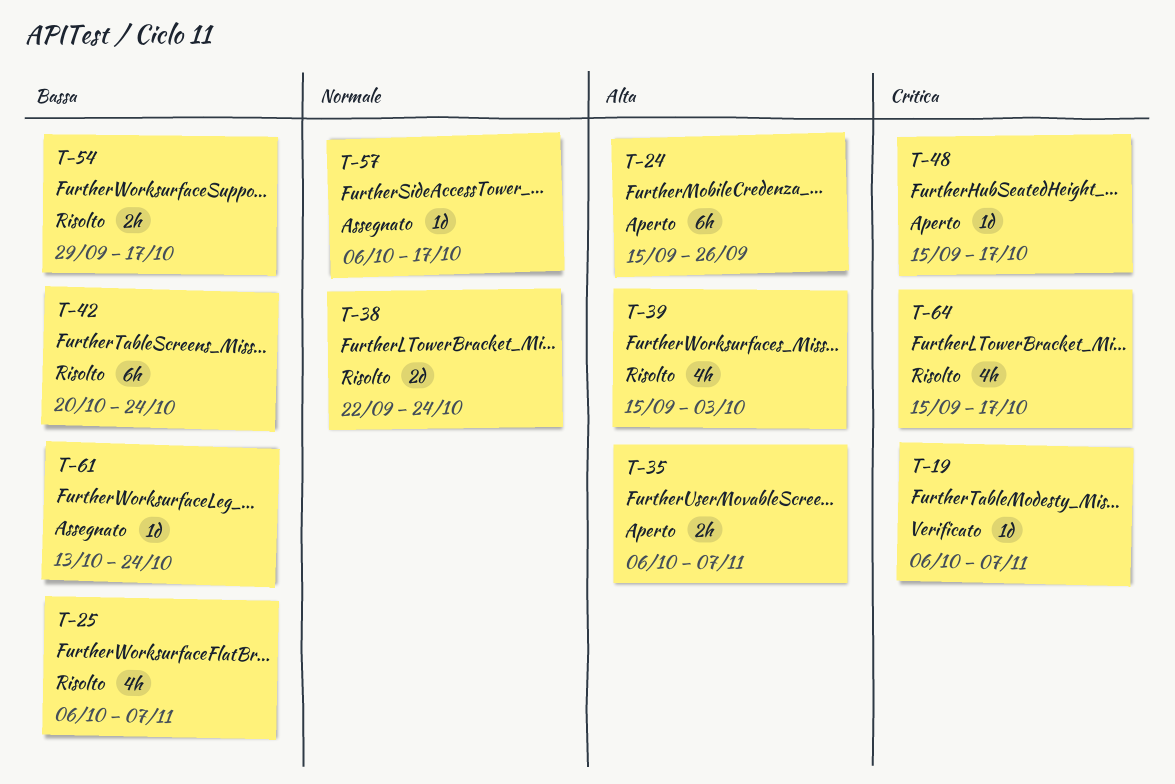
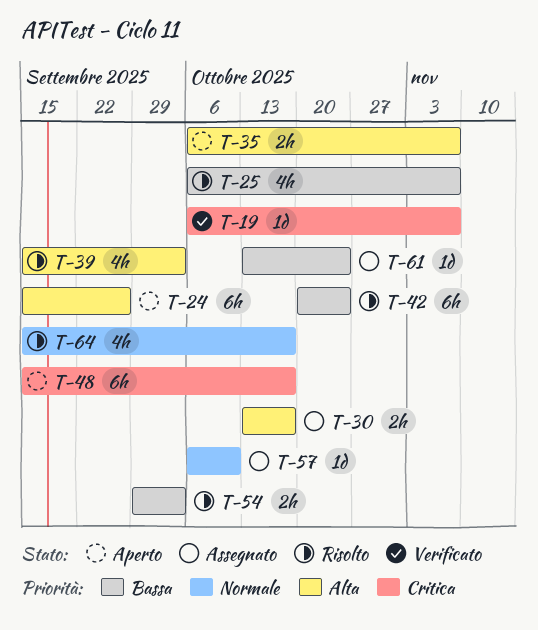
T-30: none -> present
T-38: present -> none
T-48, estimate: 1d -> 6h
T-54, due: Oct 17 -> Oct 3
T-57, due: Oct 17 -> Oct 10
T-64, priority: Critica -> Normale

